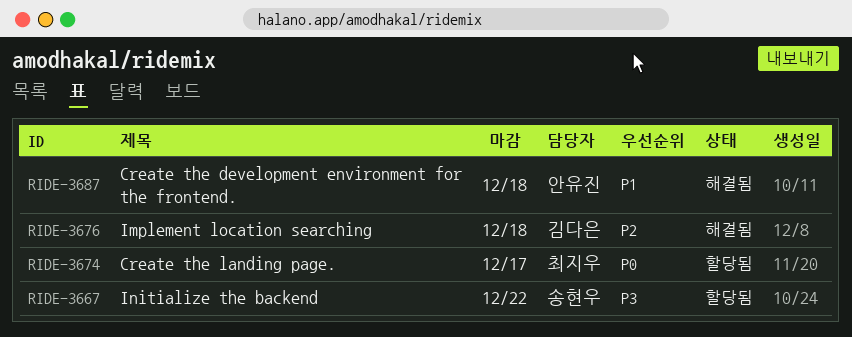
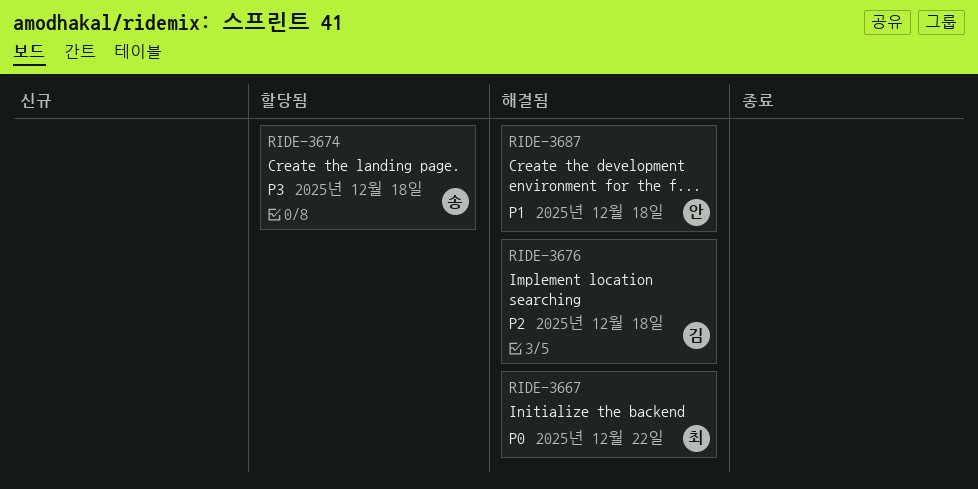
RIDE-3667, status: 할당됨 -> 해결됨
RIDE-3667, owner: 송현우 -> 최지우
RIDE-3667, priority: P3 -> P0
RIDE-3674, owner: 최지우 -> 송현우
RIDE-3674, priority: P0 -> P3
RIDE-3674, due: Dec 17 -> Dec 18

